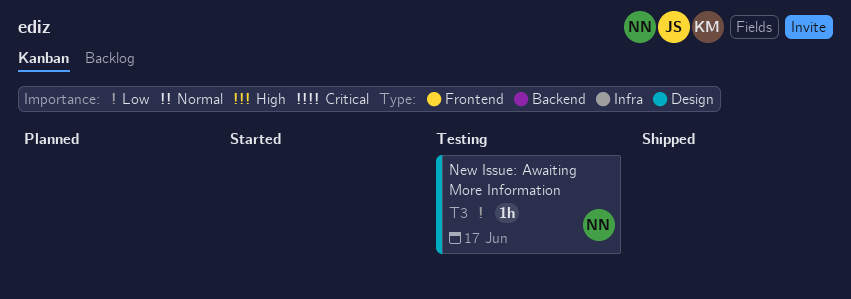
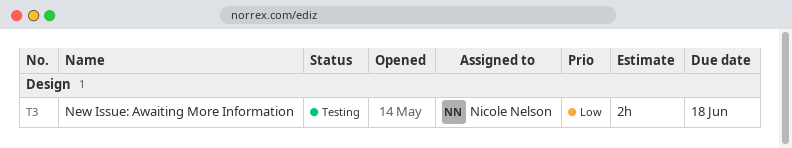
T3, estimate: 1h -> 2h
T3, due: Jun 17 -> Jun 18

